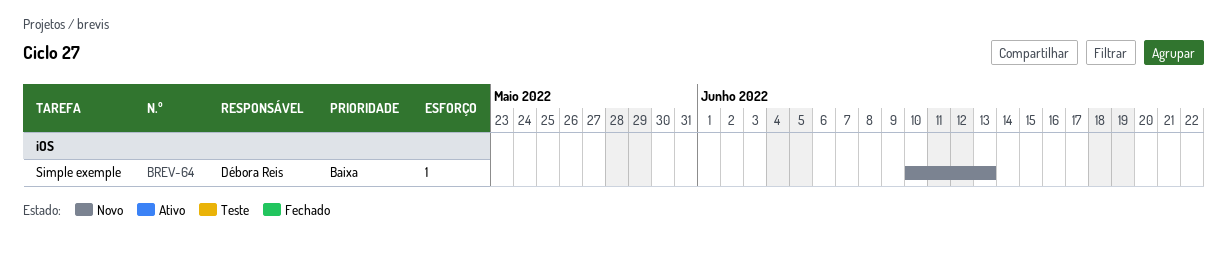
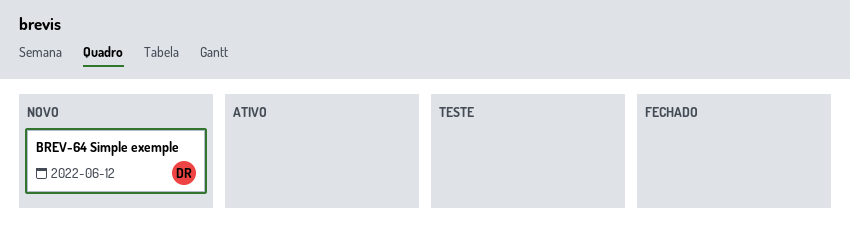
BREV-64, due: Jun 13 -> Jun 12

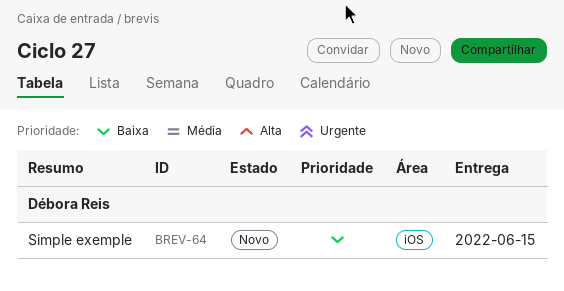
BREV-64, due: Jun 12 -> Jun 15

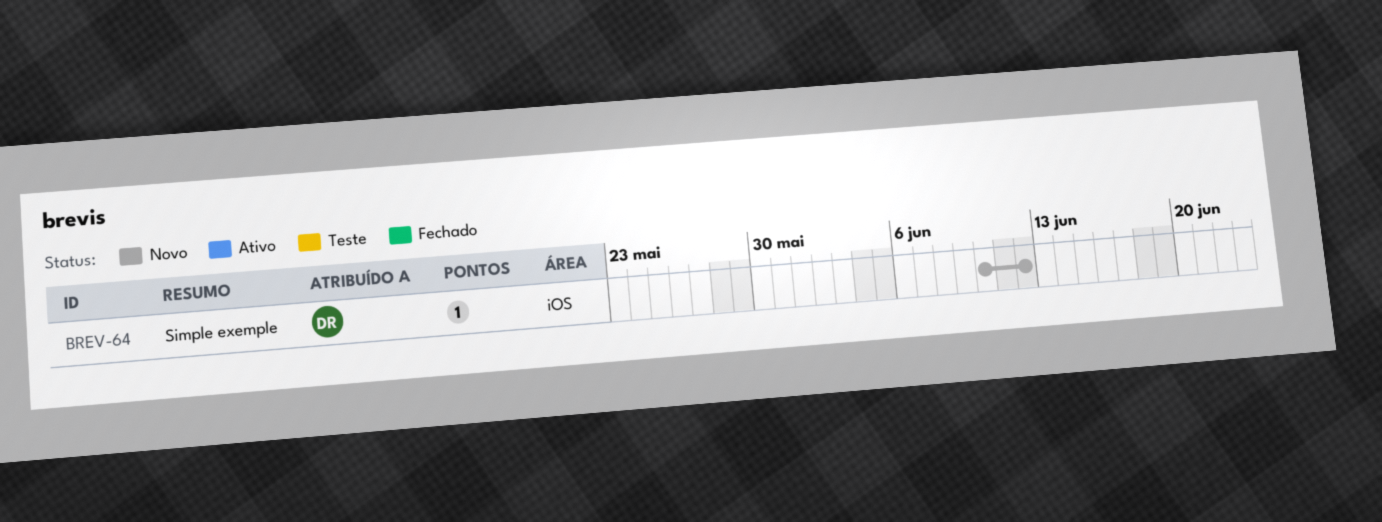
BREV-64, due: Jun 15 -> Jun 12

